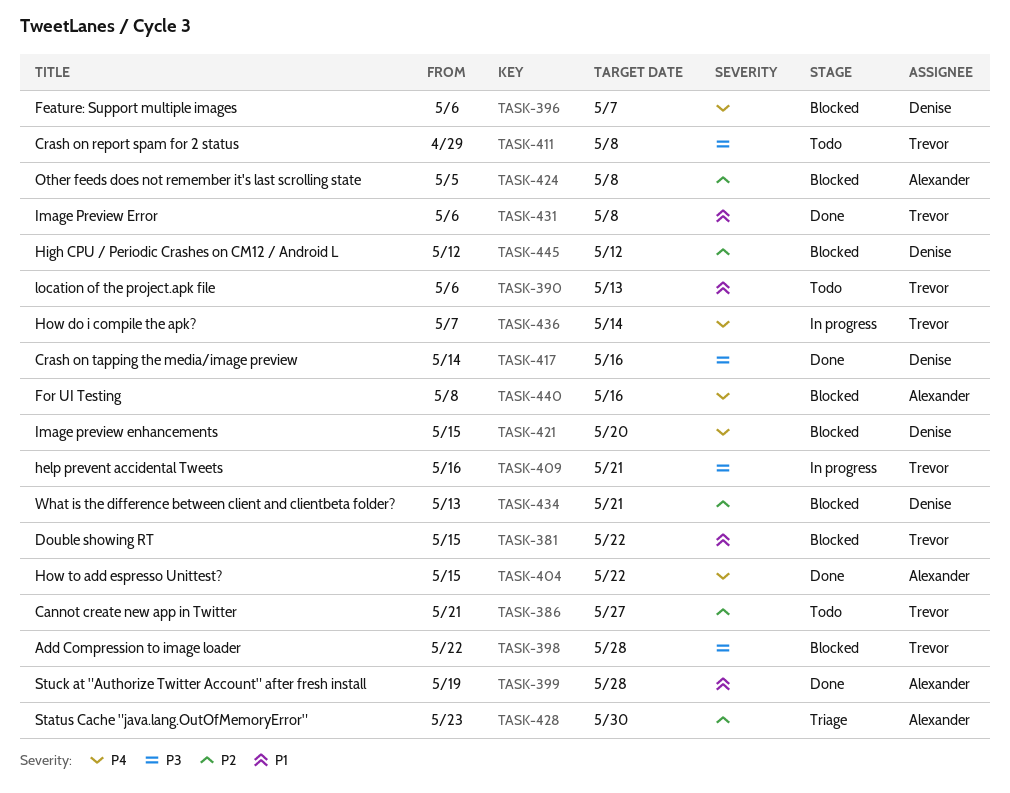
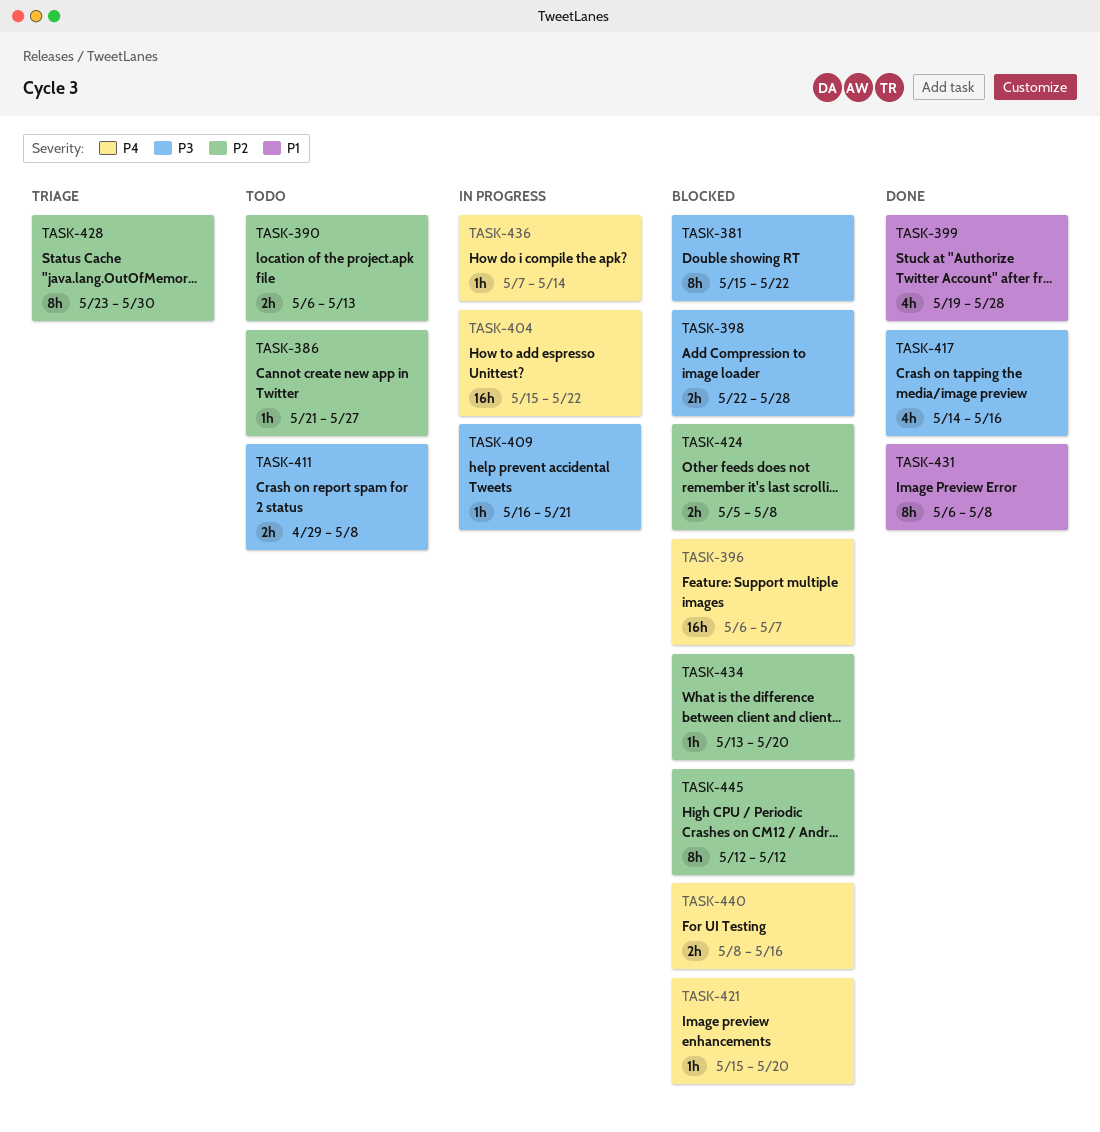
TASK-381, priority: P1 -> P3
TASK-390, priority: P1 -> P2
TASK-404, status: Done -> In progress
TASK-434, due: May 21 -> May 20

